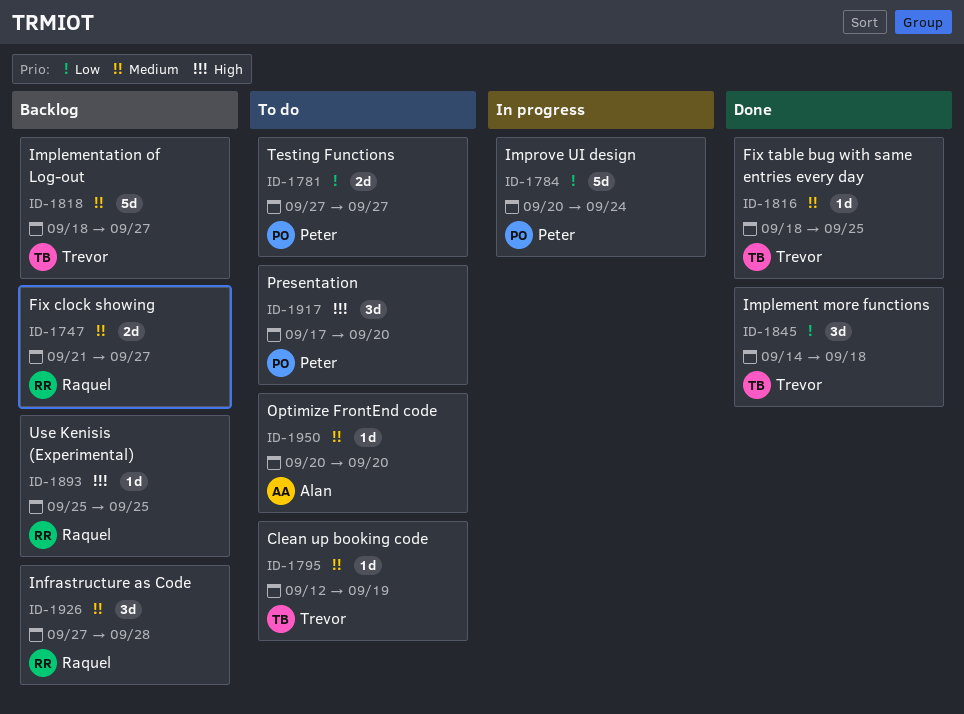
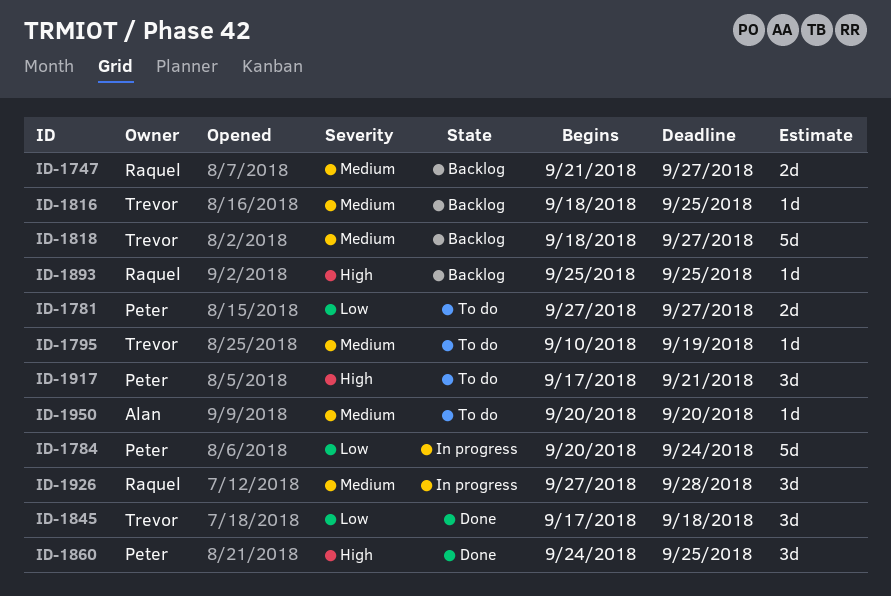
ID-1795, start: Sep 12 -> Sep 10
ID-1816, status: Done -> Backlog
ID-1845, start: Sep 14 -> Sep 17
ID-1860: none -> present
ID-1917, due: Sep 20 -> Sep 21
ID-1926, status: Backlog -> In progress

